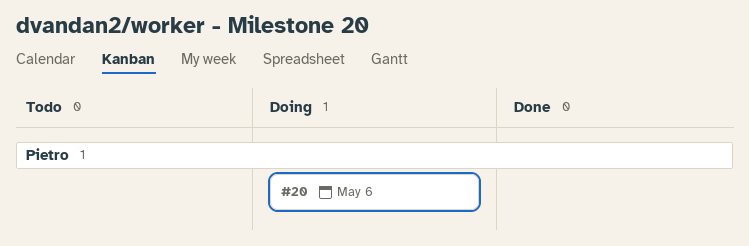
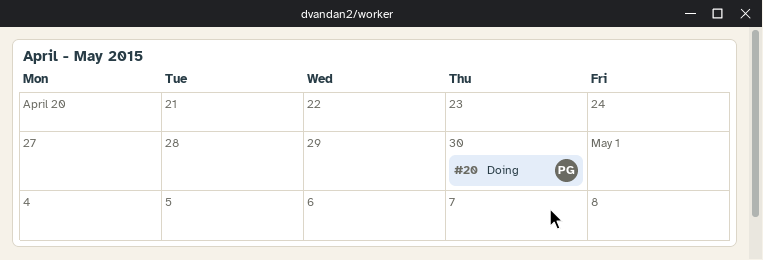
#20, due: May 6 -> Apr 30

